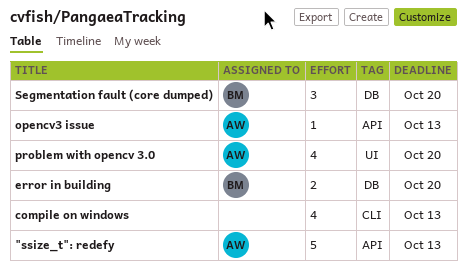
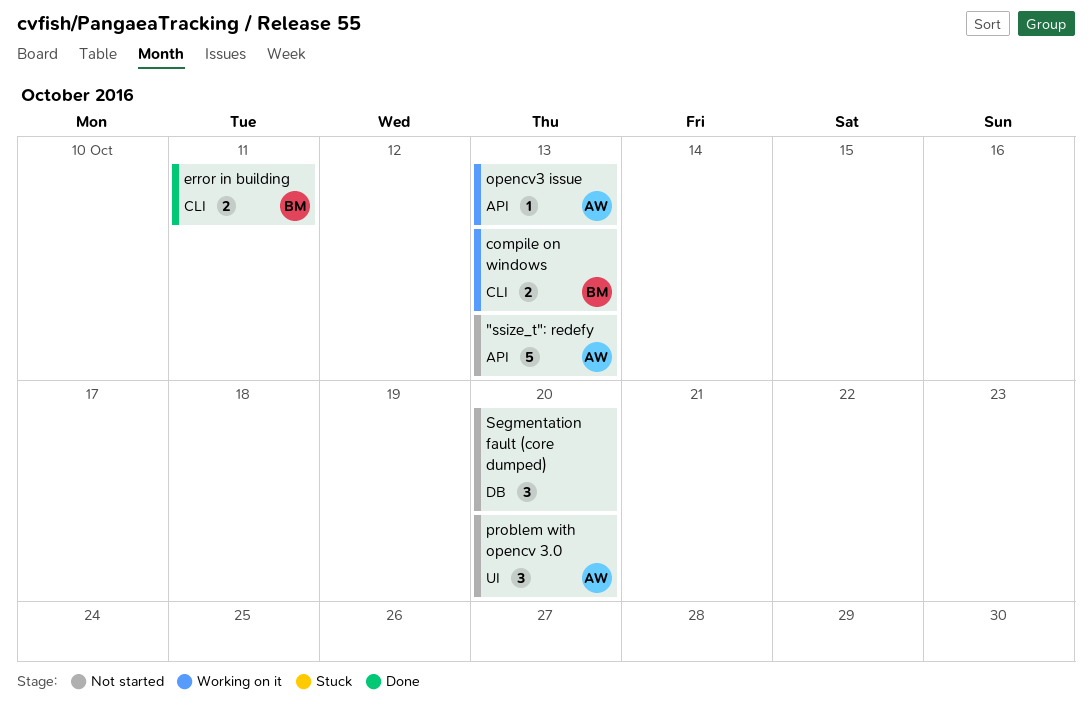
compile on windows, owner: none -> BM
compile on windows, estimate: 4 -> 2
error in building, label: DB -> CLI
error in building, due: Oct 20 -> Oct 11
problem with opencv 3.0, estimate: 4 -> 3
Segmentation fault (core dumped), owner: BM -> none

